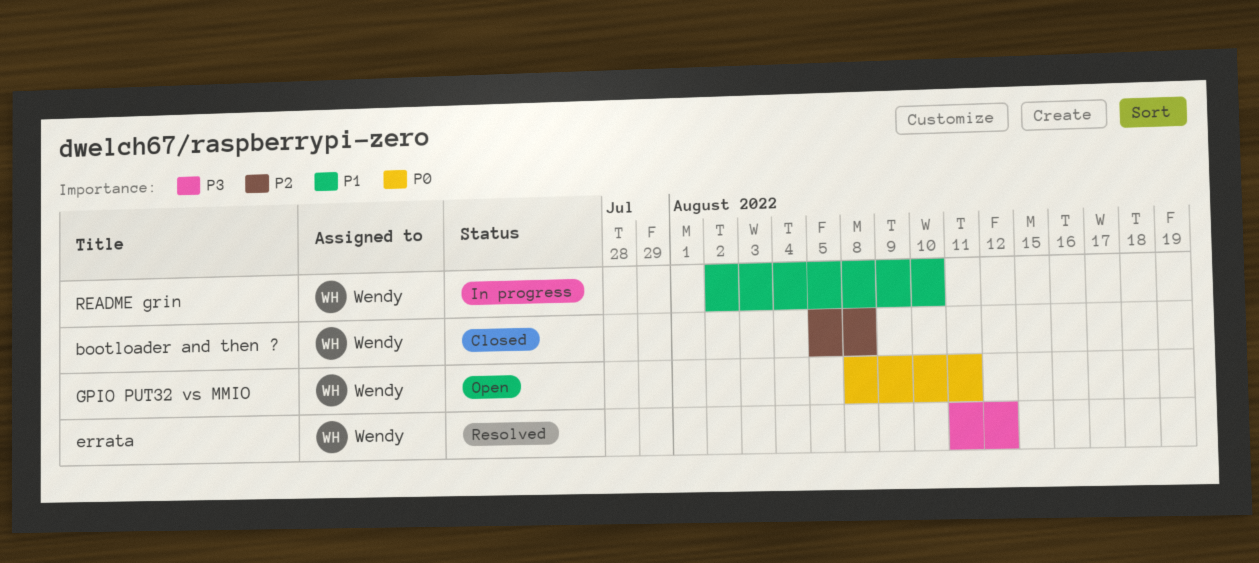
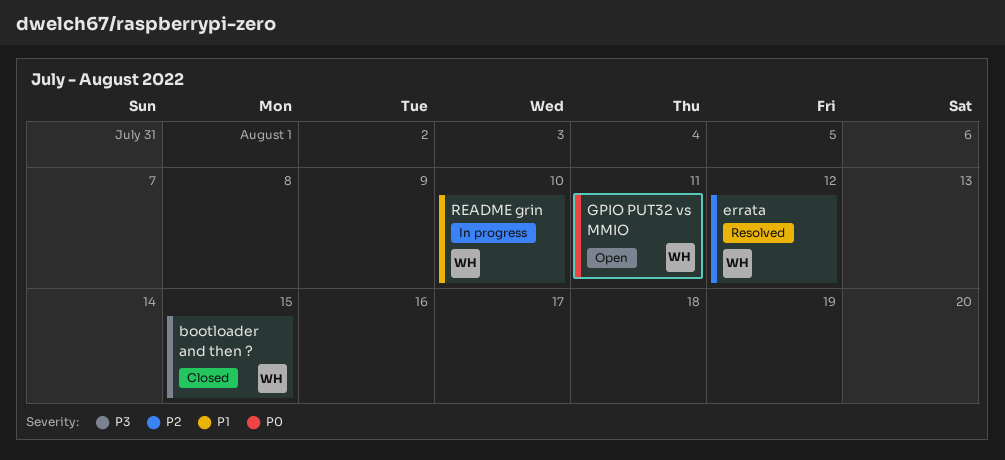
bootloader and then ?, priority: P2 -> P3
bootloader and then ?, due: Aug 8 -> Aug 15
errata, priority: P3 -> P2

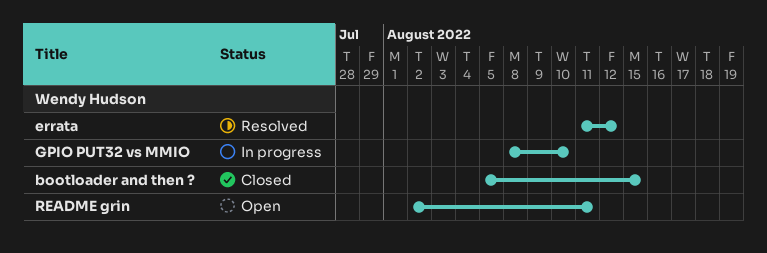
GPIO PUT32 vs MMIO, status: Open -> In progress
GPIO PUT32 vs MMIO, due: Aug 11 -> Aug 10
README grin, status: In progress -> Open
README grin, due: Aug 10 -> Aug 11

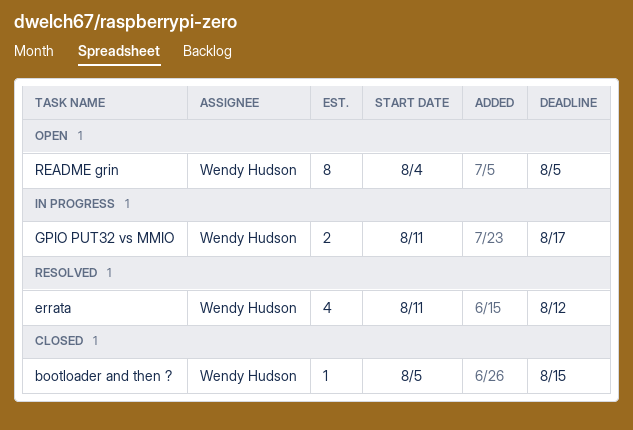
GPIO PUT32 vs MMIO, start: Aug 8 -> Aug 11
GPIO PUT32 vs MMIO, due: Aug 10 -> Aug 17
README grin, start: Aug 2 -> Aug 4
README grin, due: Aug 11 -> Aug 5

